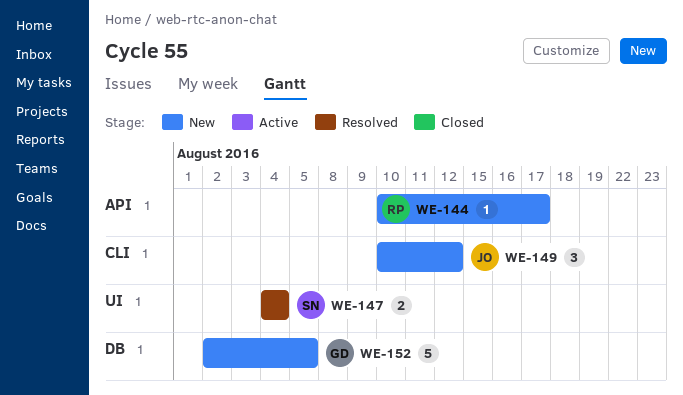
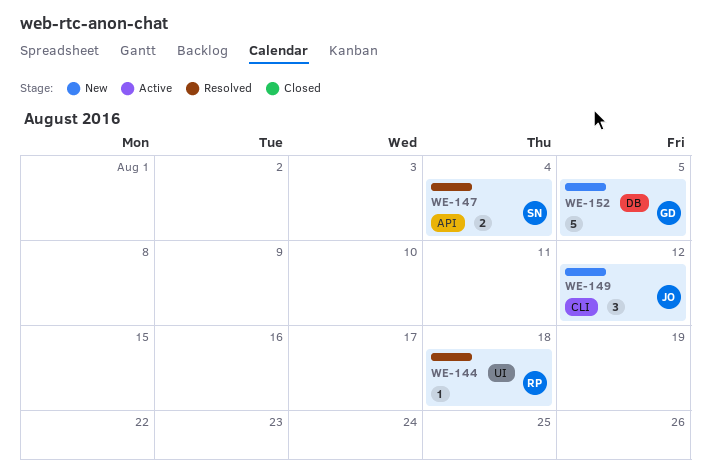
WE-144, status: New -> Resolved
WE-144, label: API -> UI
WE-144, due: Aug 17 -> Aug 18
WE-147, label: UI -> API

